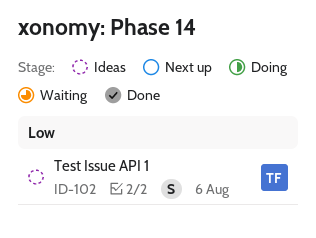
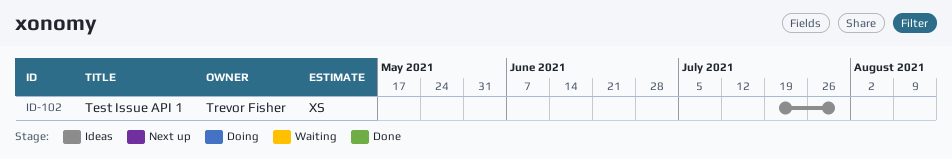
ID-102, estimate: S -> XS
ID-102, due: Aug 6 -> Jul 30

